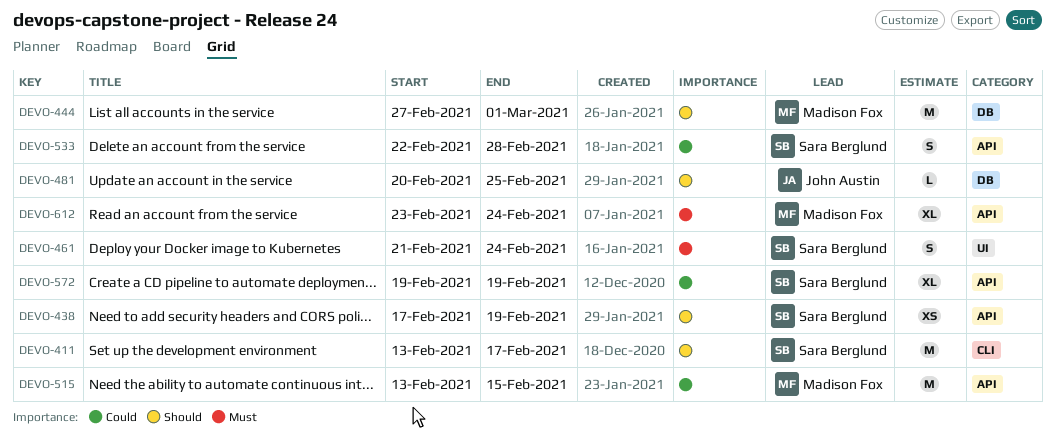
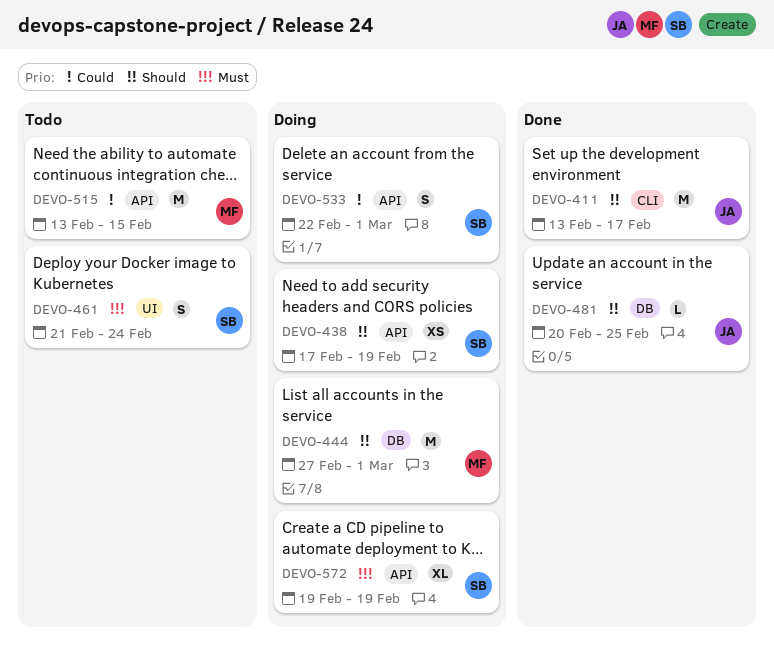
DEVO-411, owner: Sara Berglund -> John Austin
DEVO-533, due: Feb 28 -> Mar 1
DEVO-572, priority: Could -> Must
DEVO-612: present -> none

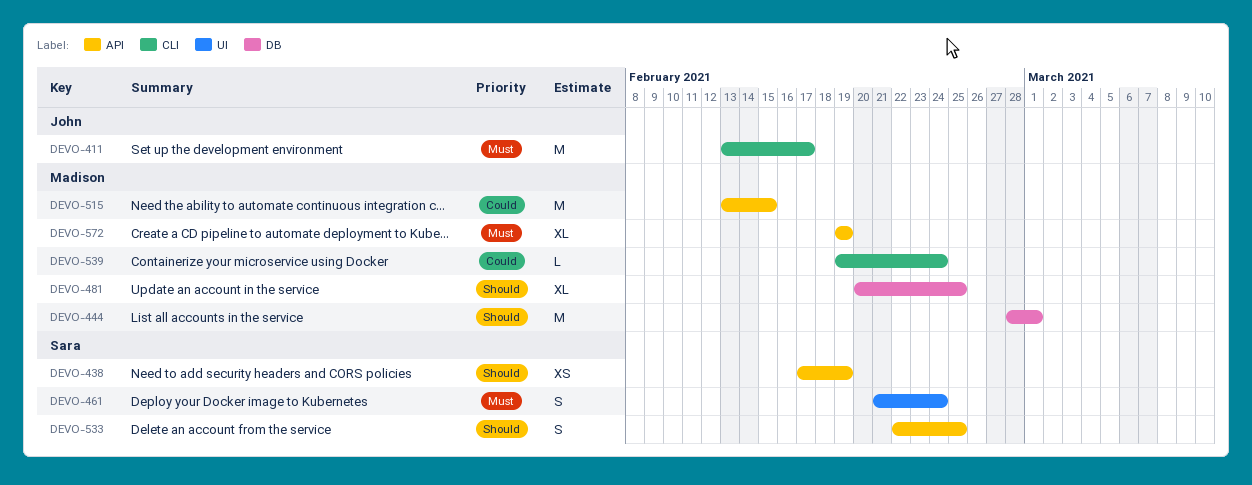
DEVO-411, priority: Should -> Must
DEVO-444, start: Feb 27 -> Feb 28
DEVO-481, owner: John -> Madison
DEVO-481, estimate: L -> XL
DEVO-533, priority: Could -> Should
DEVO-533, due: Mar 1 -> Feb 25
DEVO-539: none -> present
DEVO-572, owner: Sara -> Madison

